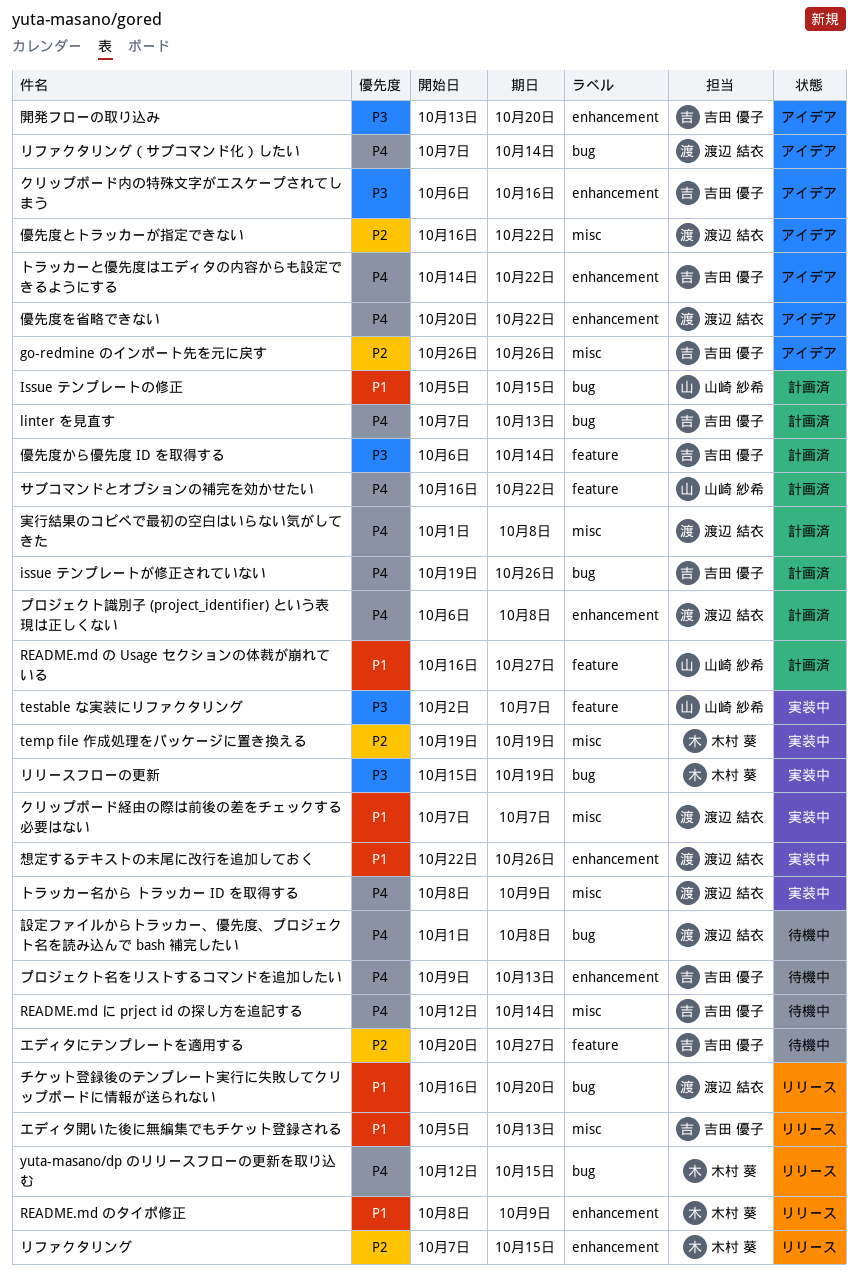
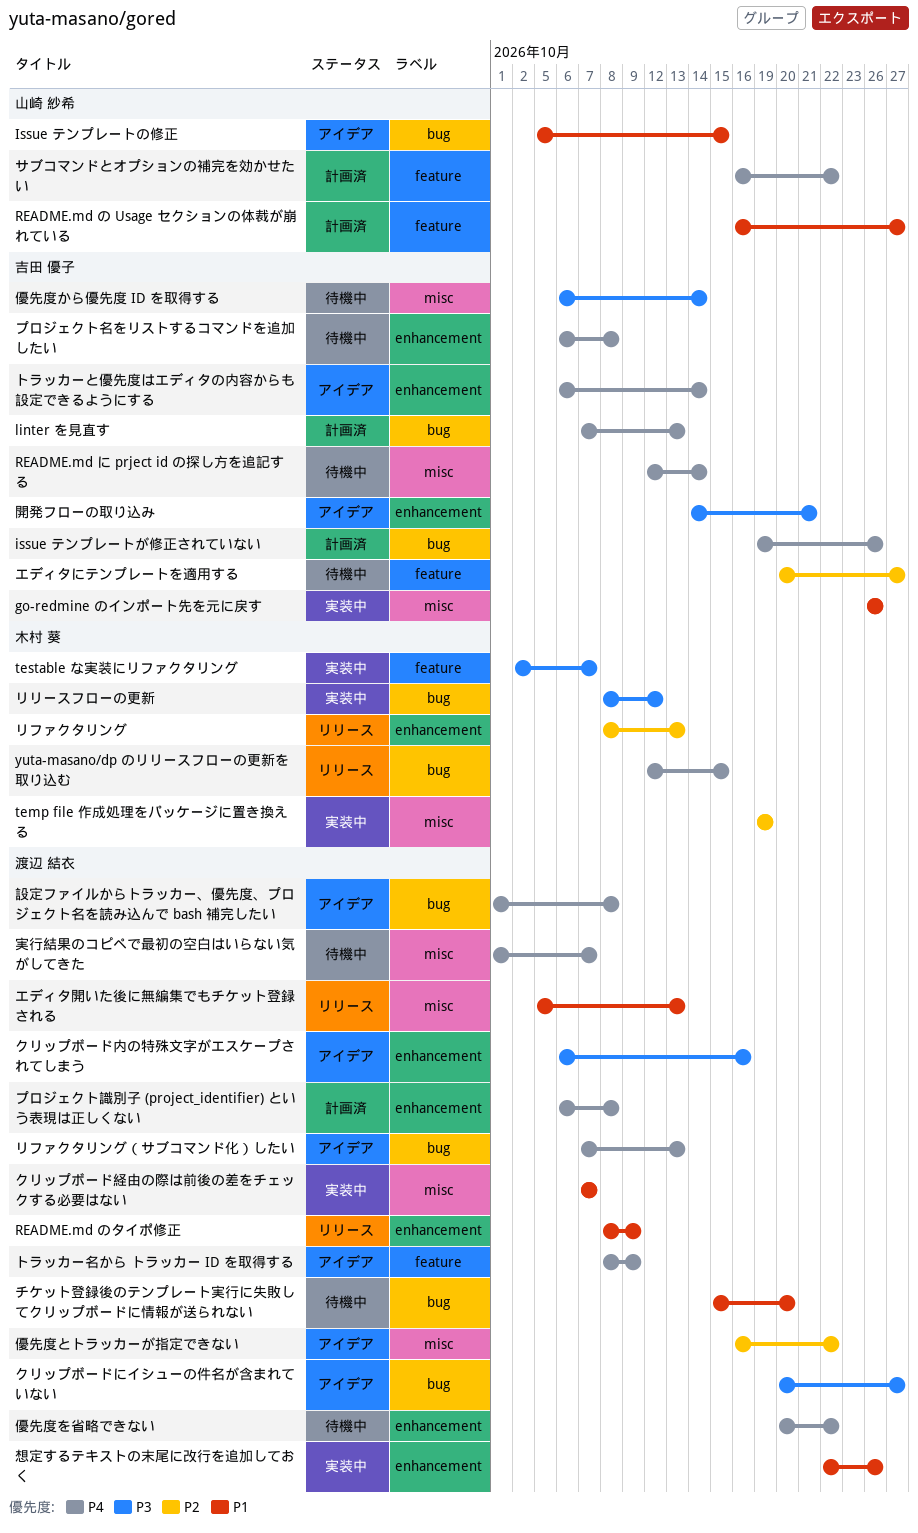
go-redmine のインポート先を元に戻す, status: アイデア -> 実装中
go-redmine のインポート先を元に戻す, priority: P2 -> P1
Issue テンプレートの修正, status: 計画済 -> アイデア
README.md のタイポ修正, owner: 木村 葵 -> 渡辺 結衣
testable な実装にリファクタリング, owner: 山崎 紗希 -> 木村 葵
エディタ開いた後に無編集でもチケット登録される, owner: 吉田 優子 -> 渡辺 結衣
クリップボードにイシューの件名が含まれていない: none -> present
クリップボード内の特殊文字がエスケープされてしまう, owner: 吉田 優子 -> 渡辺 結衣
チケット登録後のテンプレート実行に失敗してクリップボードに情報が送られない, status: リリース -> 待機中
チケット登録後のテンプレート実行に失敗してクリップボードに情報が送られない, start: Oct 16 -> Oct 15
トラッカーと優先度はエディタの内容からも設定できるようにする, start: Oct 14 -> Oct 6
トラッカーと優先度はエディタの内容からも設定できるようにする, due: Oct 22 -> Oct 14
トラッカー名から トラッカー ID を取得する, status: 実装中 -> アイデア
トラッカー名から トラッカー ID を取得する, label: misc -> feature
プロジェクト名をリストするコマンドを追加したい, start: Oct 9 -> Oct 6
プロジェクト名をリストするコマンドを追加したい, due: Oct 13 -> Oct 8
リファクタリング, start: Oct 7 -> Oct 8
リファクタリング, due: Oct 15 -> Oct 13
リファクタリング（サブコマンド化）したい, due: Oct 14 -> Oct 13
リリースフローの更新, start: Oct 15 -> Oct 8
リリースフローの更新, due: Oct 19 -> Oct 12
優先度から優先度 ID を取得する, status: 計画済 -> 待機中
優先度から優先度 ID を取得する, label: feature -> misc
優先度を省略できない, status: アイデア -> 待機中
実行結果のコピペで最初の空白はいらない気がしてきた, status: 計画済 -> 待機中
実行結果のコピペで最初の空白はいらない気がしてきた, due: Oct 8 -> Oct 7
設定ファイルからトラッカー、優先度、プロジェクト名を読み込んで bash 補完したい, status: 待機中 -> アイデア
開発フローの取り込み, start: Oct 13 -> Oct 14
開発フローの取り込み, due: Oct 20 -> Oct 21

